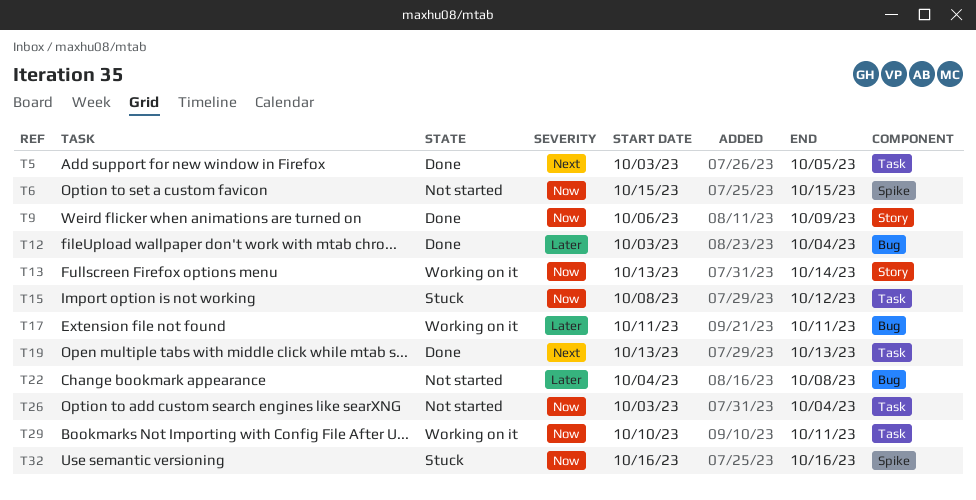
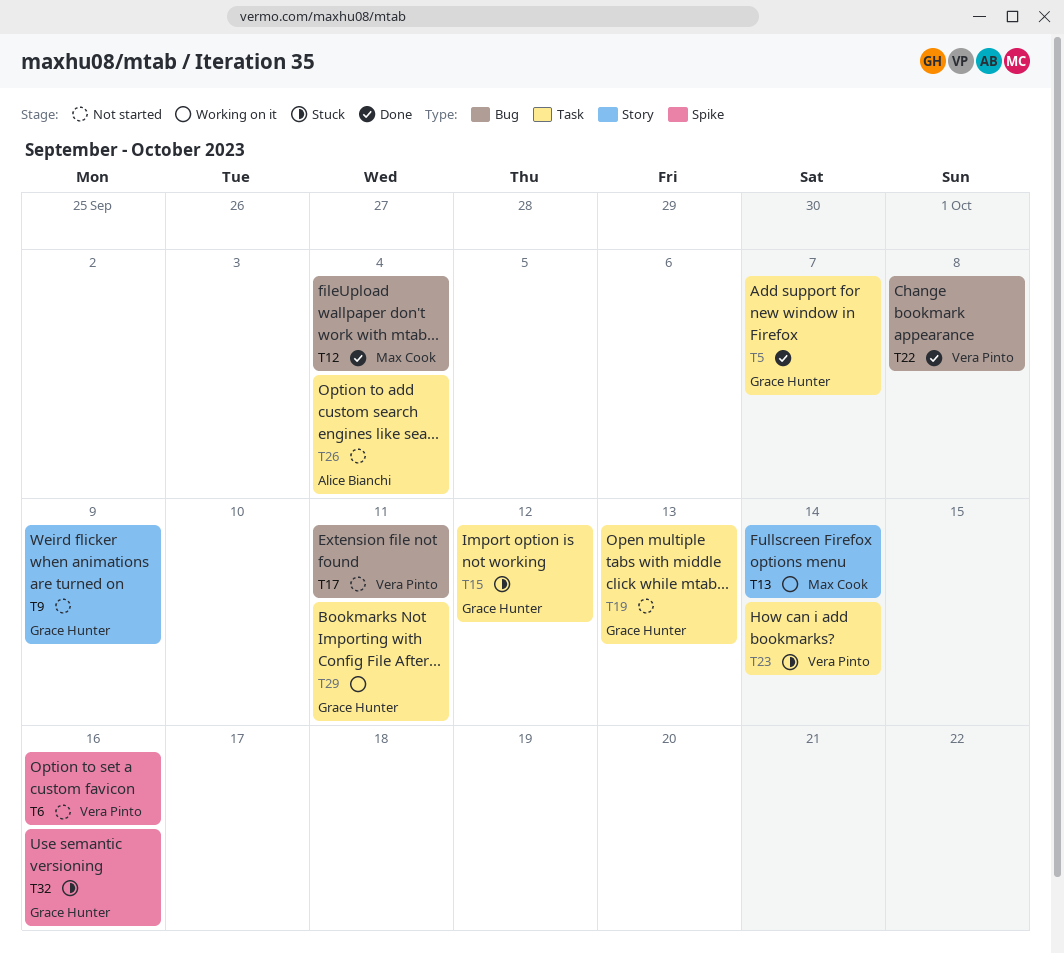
T5, due: Oct 5 -> Oct 7
T6, due: Oct 15 -> Oct 16
T9, status: Done -> Not started
T17, status: Working on it -> Not started
T19, status: Done -> Not started
T22, status: Not started -> Done
T23: none -> present

